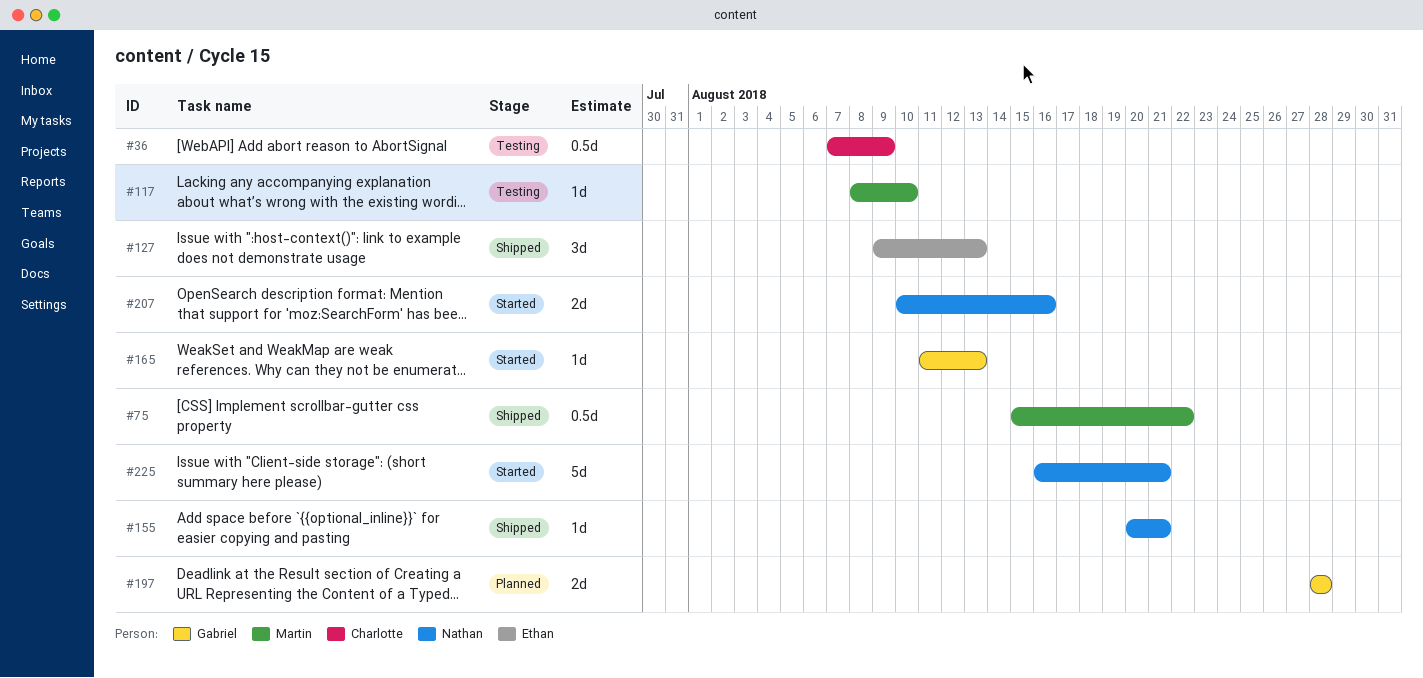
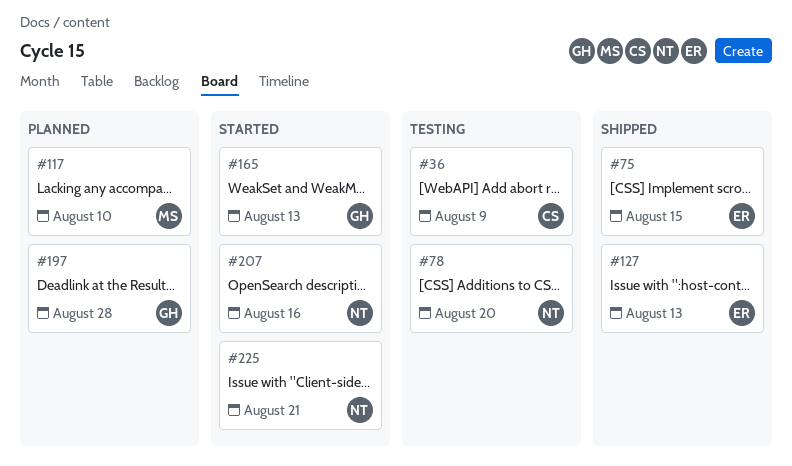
#75, owner: Martin -> Ethan
#75, due: Aug 22 -> Aug 15
#78: none -> present
#117, status: Testing -> Planned
#155: present -> none

